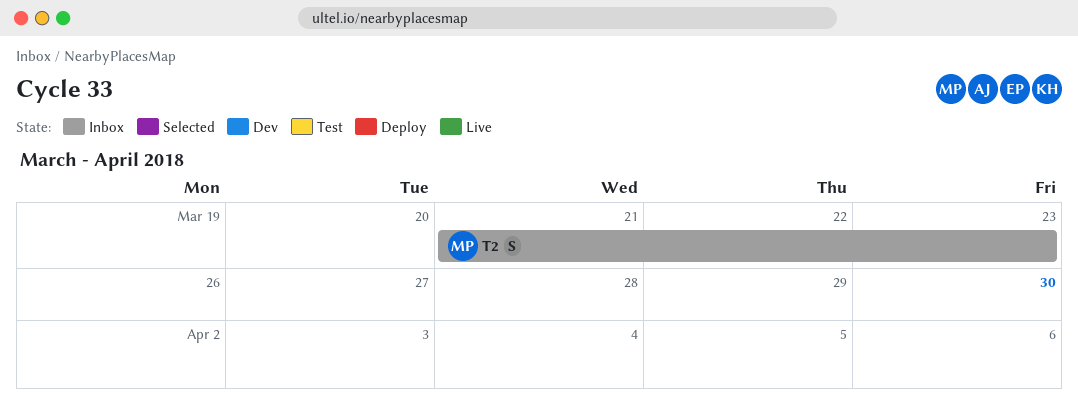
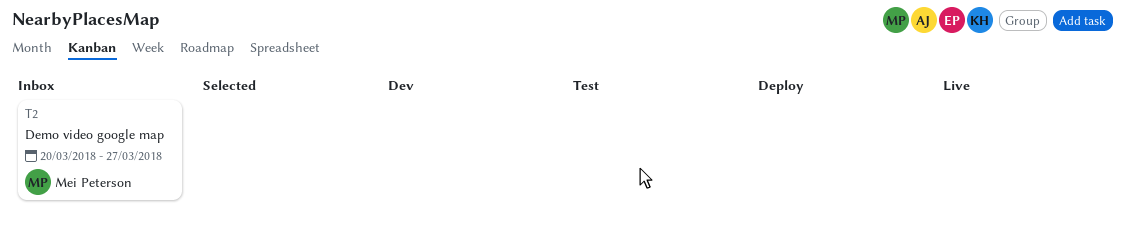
T2, start: Mar 21 -> Mar 20
T2, due: Mar 23 -> Mar 27

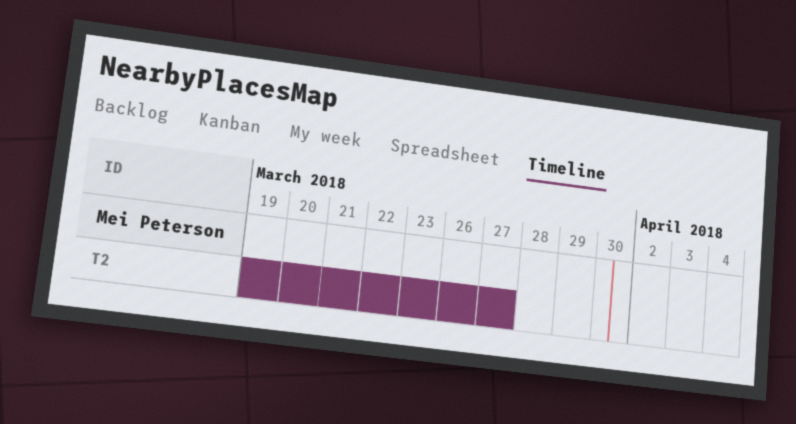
T2, start: Mar 20 -> Mar 19

